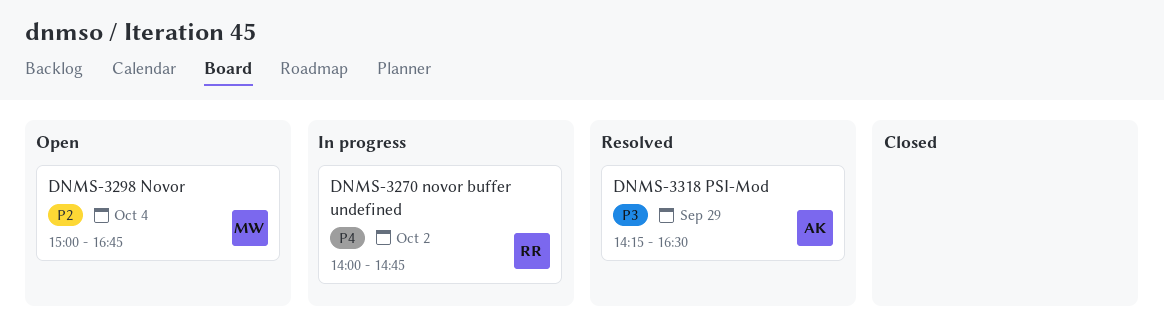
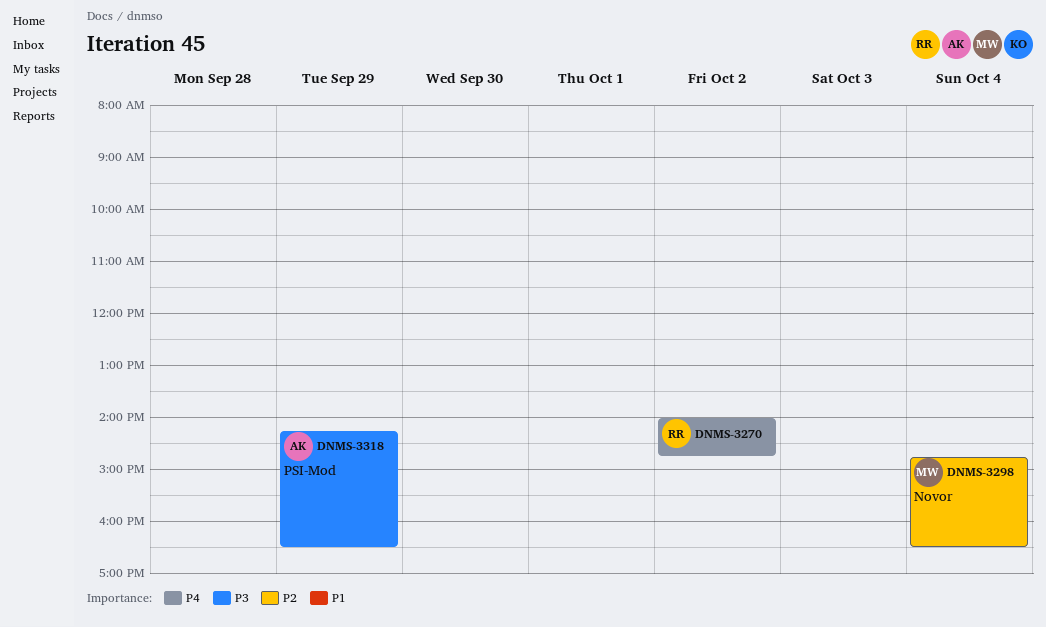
DNMS-3298, begins: 15:00 -> 14:45
DNMS-3298, ends: 16:45 -> 16:30

